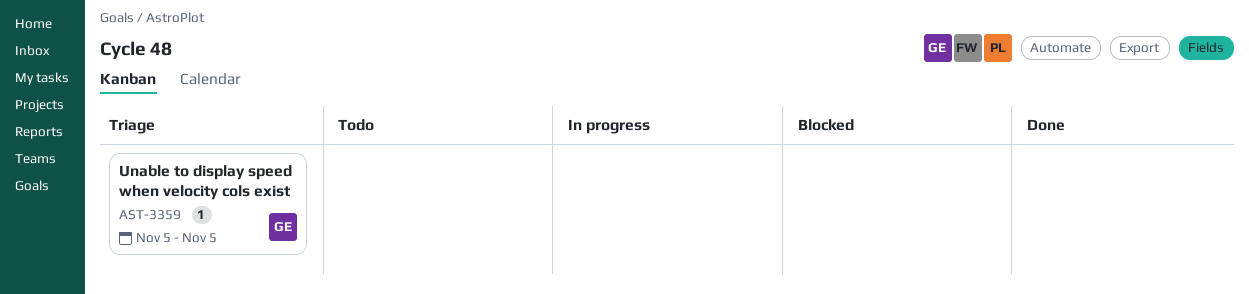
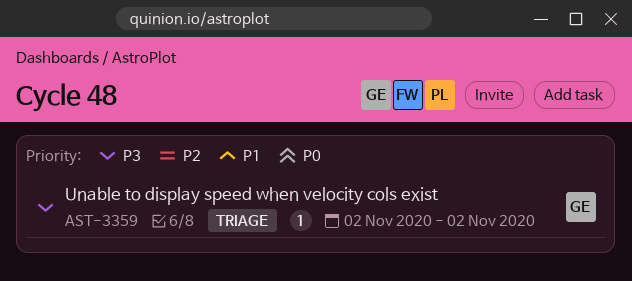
AST-3359, start: Nov 5 -> Nov 2
AST-3359, due: Nov 5 -> Nov 2

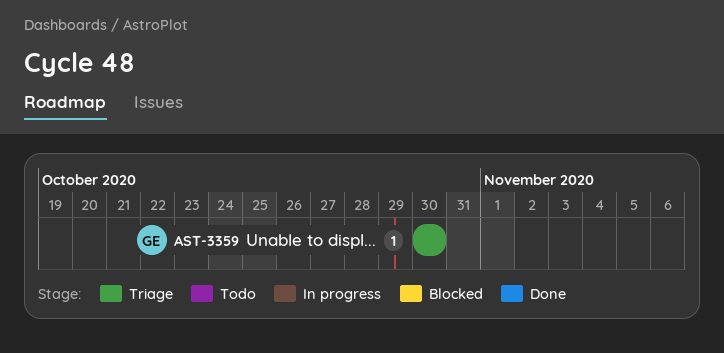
AST-3359, start: Nov 2 -> Oct 30
AST-3359, due: Nov 2 -> Oct 30

